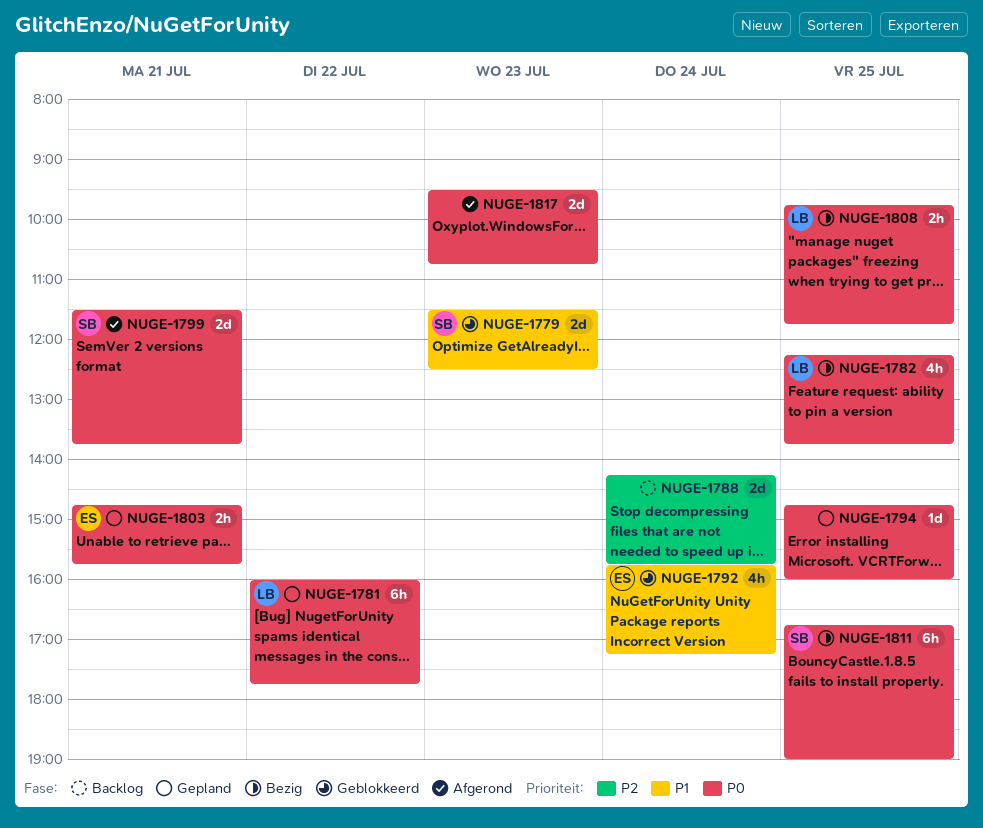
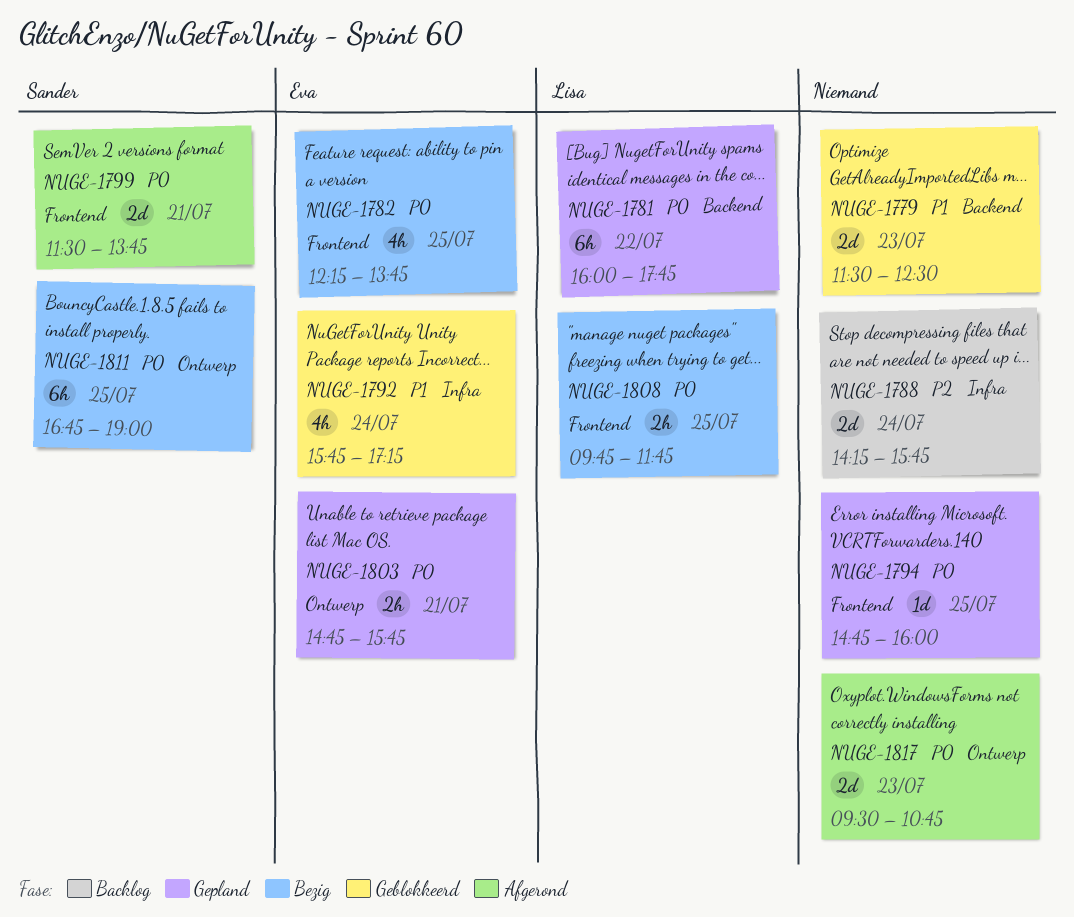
NUGE-1779, owner: Sander -> none
NUGE-1782, owner: Lisa -> Eva

